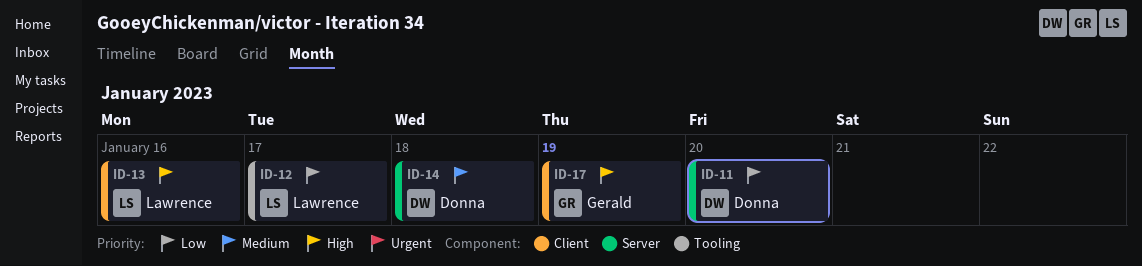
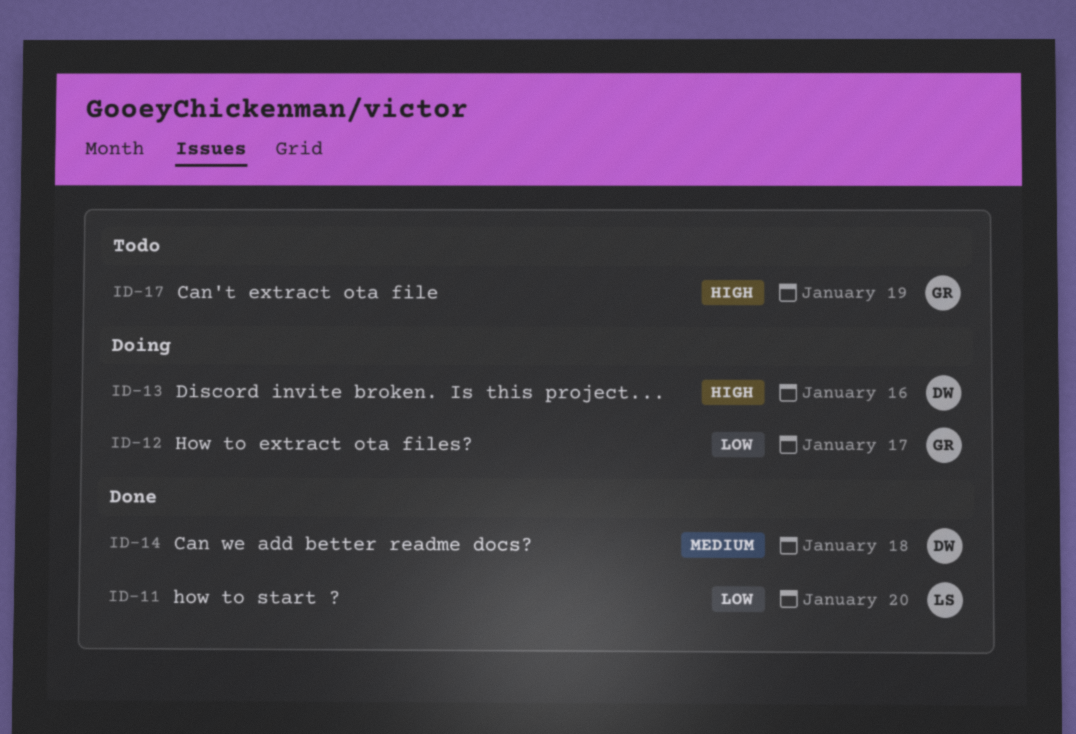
ID-11, owner: Donna -> Lawrence
ID-12, owner: Lawrence -> Gerald
ID-13, owner: Lawrence -> Donna

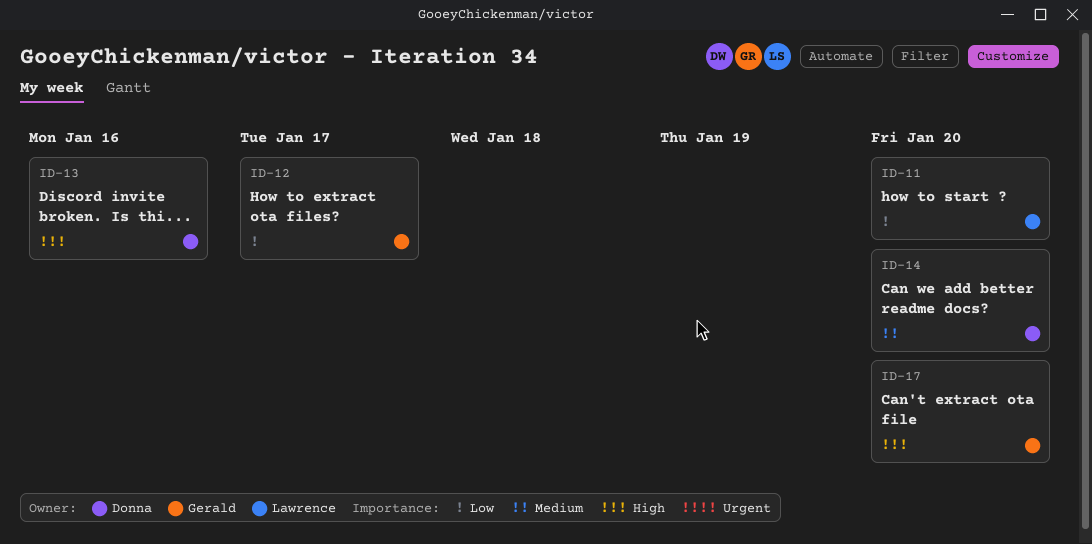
ID-14, due: Jan 18 -> Jan 20
ID-17, due: Jan 19 -> Jan 20

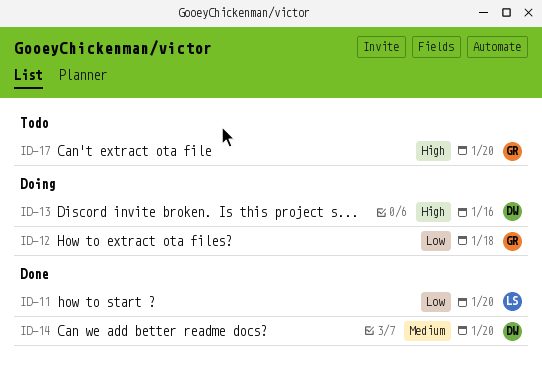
ID-12, due: Jan 17 -> Jan 18

